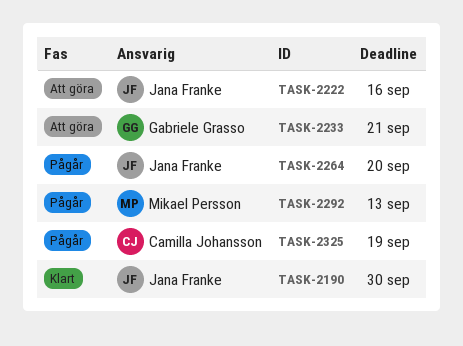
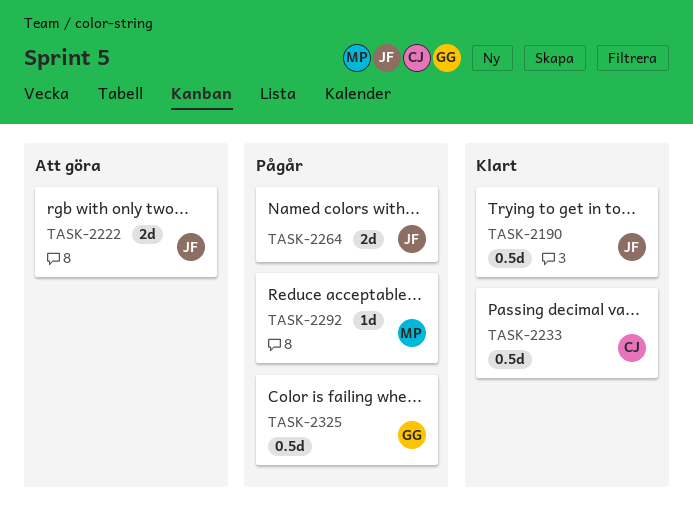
TASK-2233, status: Att göra -> Klart
TASK-2233, owner: Gabriele Grasso -> Camilla Johansson
TASK-2325, owner: Camilla Johansson -> Gabriele Grasso

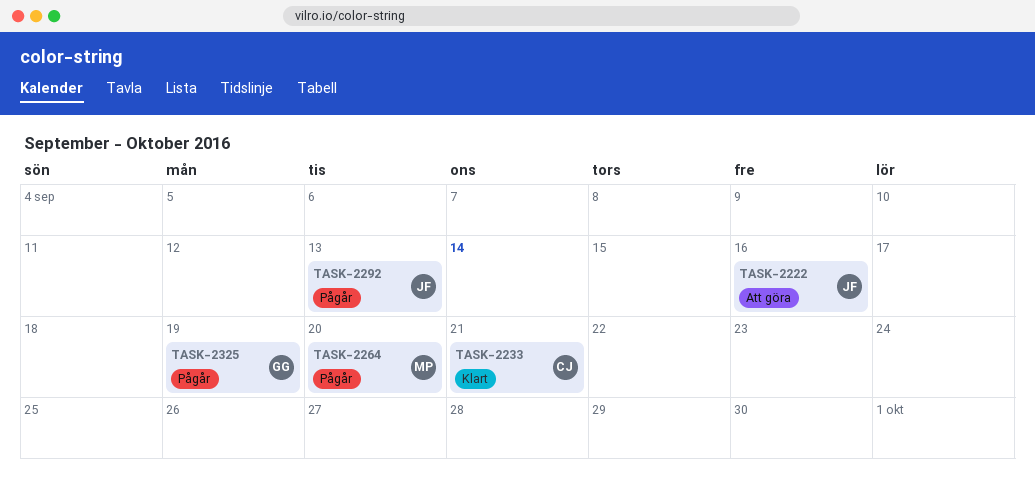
TASK-2190: present -> none
TASK-2264, owner: JF -> MP
TASK-2292, owner: MP -> JF

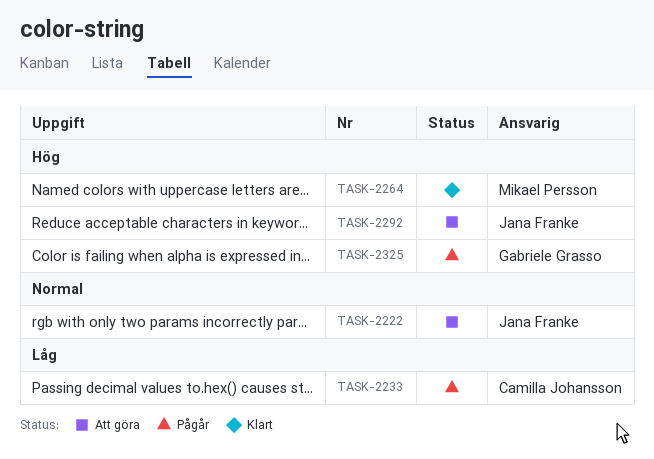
TASK-2233, status: Klart -> Pågår
TASK-2264, status: Pågår -> Klart
TASK-2292, status: Pågår -> Att göra

